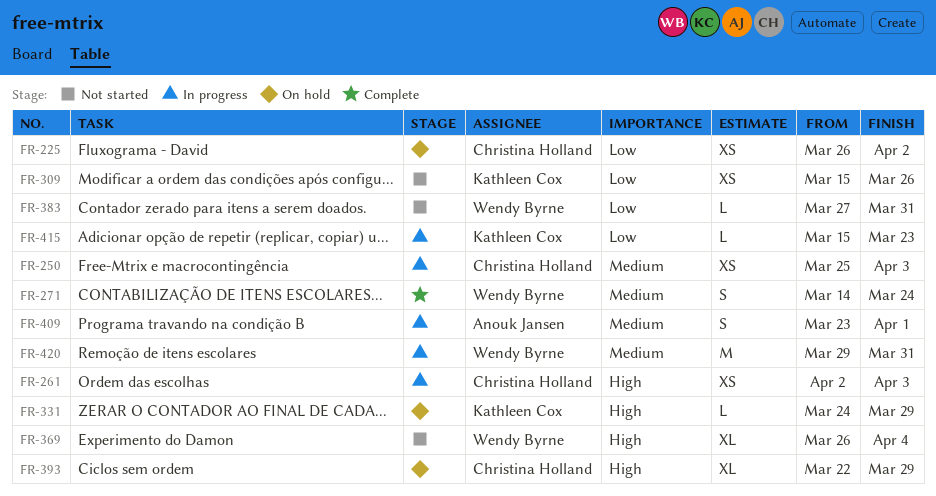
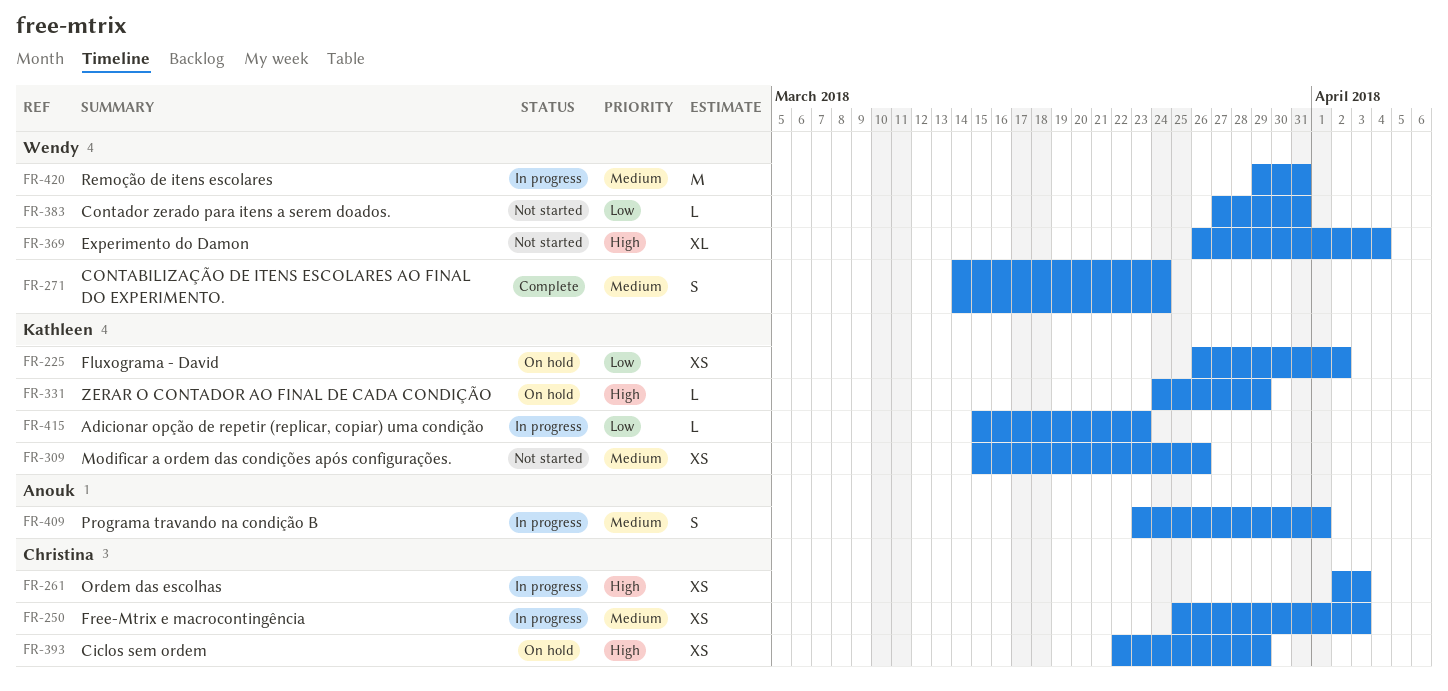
FR-225, owner: Christina Holland -> Kathleen Cox
FR-309, priority: Low -> Medium
FR-393, estimate: XL -> XS

